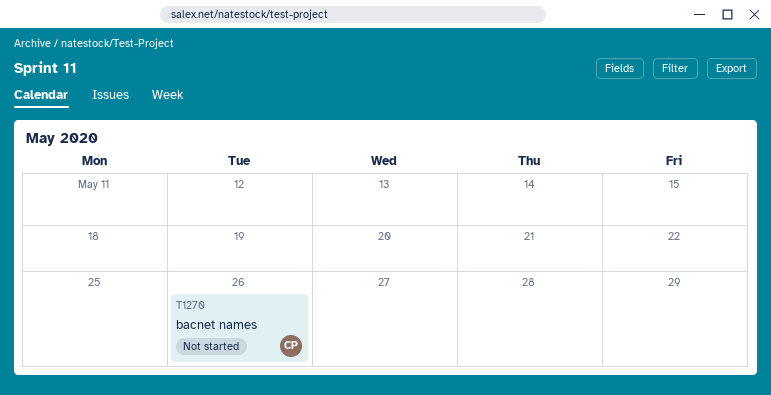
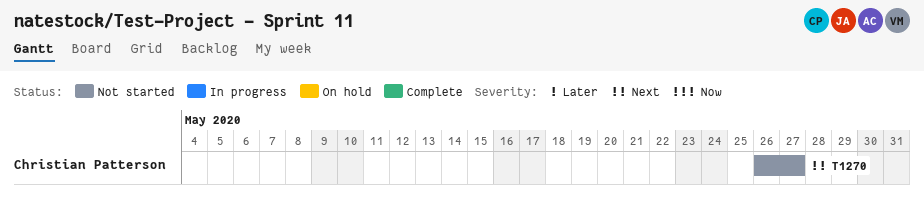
T1270, due: May 26 -> May 27

